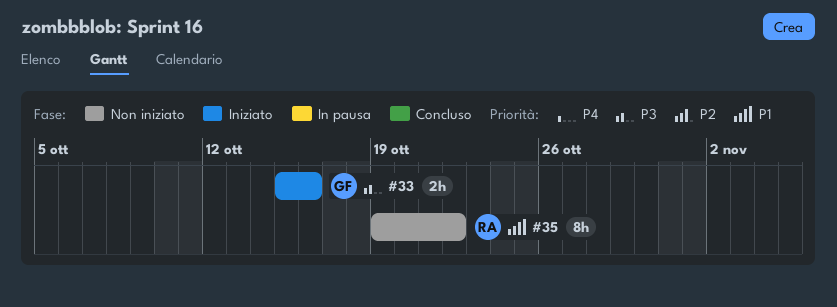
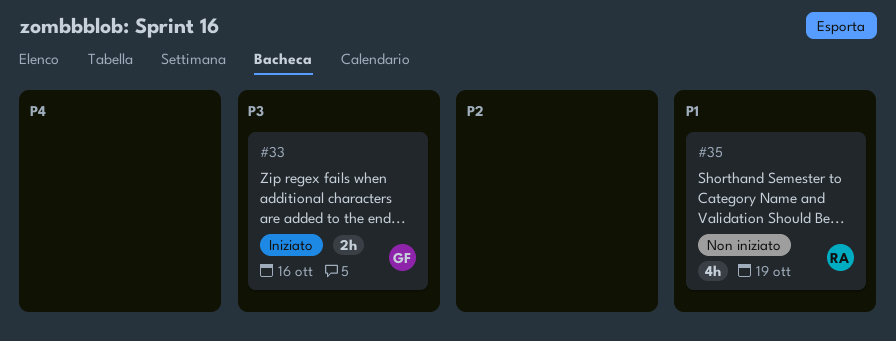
#35, estimate: 8h -> 4h
#35, due: Oct 22 -> Oct 19

